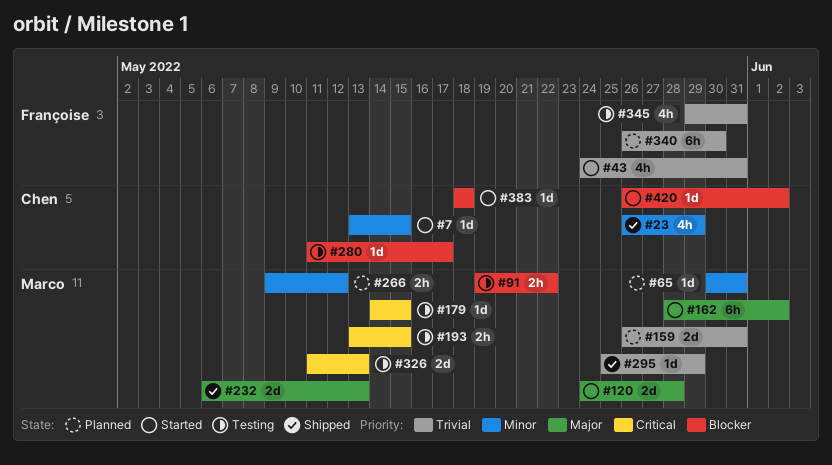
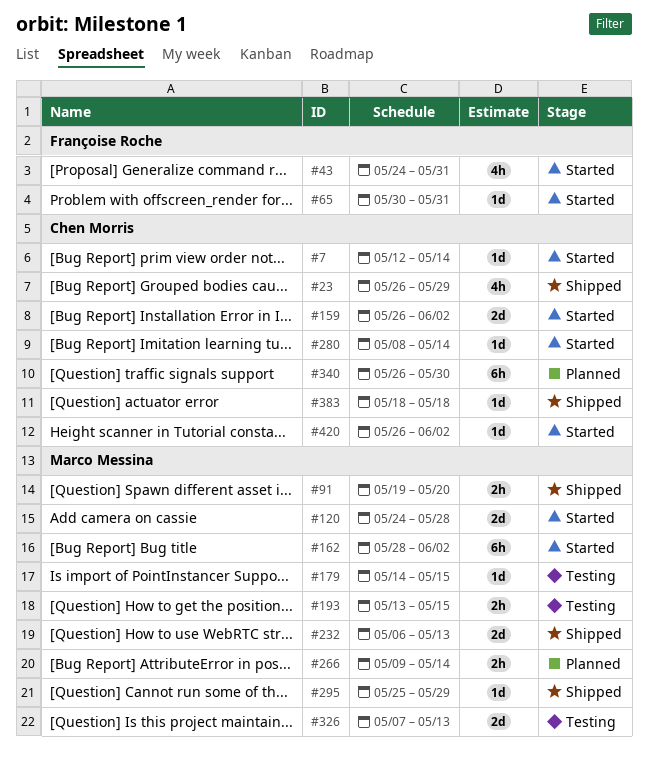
#7, start: May 13 -> May 12
#7, due: May 15 -> May 14
#65, status: Planned -> Started
#65, owner: Marco Messina -> Françoise Roche
#91, status: Testing -> Shipped
#91, due: May 22 -> May 20
#159, status: Planned -> Started
#159, owner: Marco Messina -> Chen Morris
#159, due: May 31 -> Jun 2
#266, due: May 12 -> May 14
#280, status: Testing -> Started
#280, start: May 11 -> May 8
#280, due: May 17 -> May 14
#326, start: May 11 -> May 7
#340, owner: Françoise Roche -> Chen Morris
#345: present -> none
#383, status: Started -> Shipped

